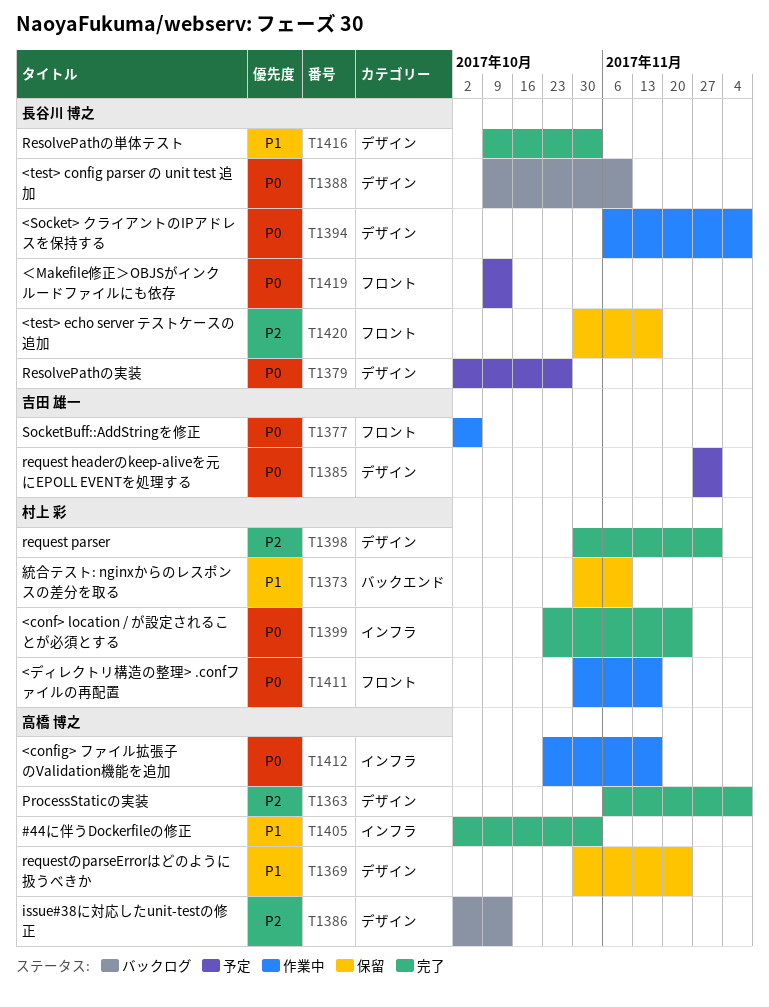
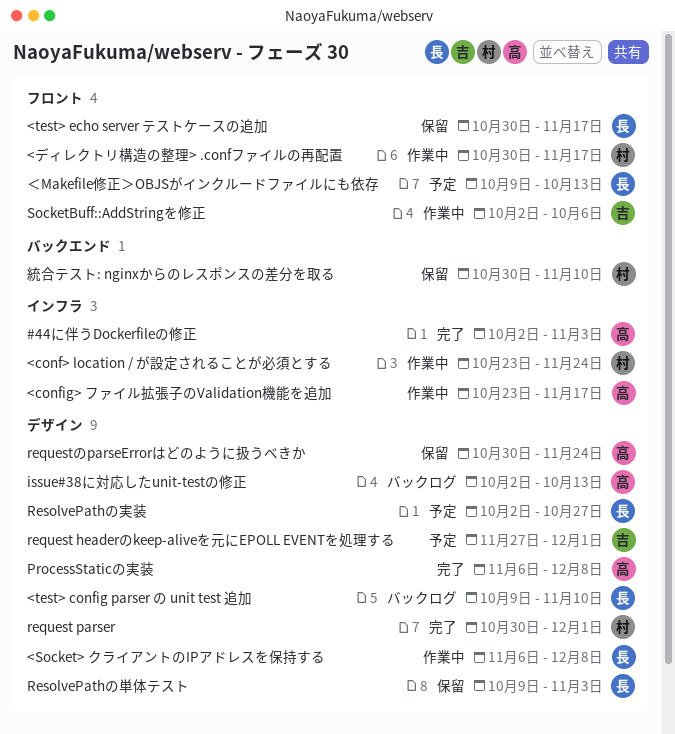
<conf> location / が設定されることが必須とする, status: 完了 -> 作業中
ResolvePathの単体テスト, status: 完了 -> 保留

